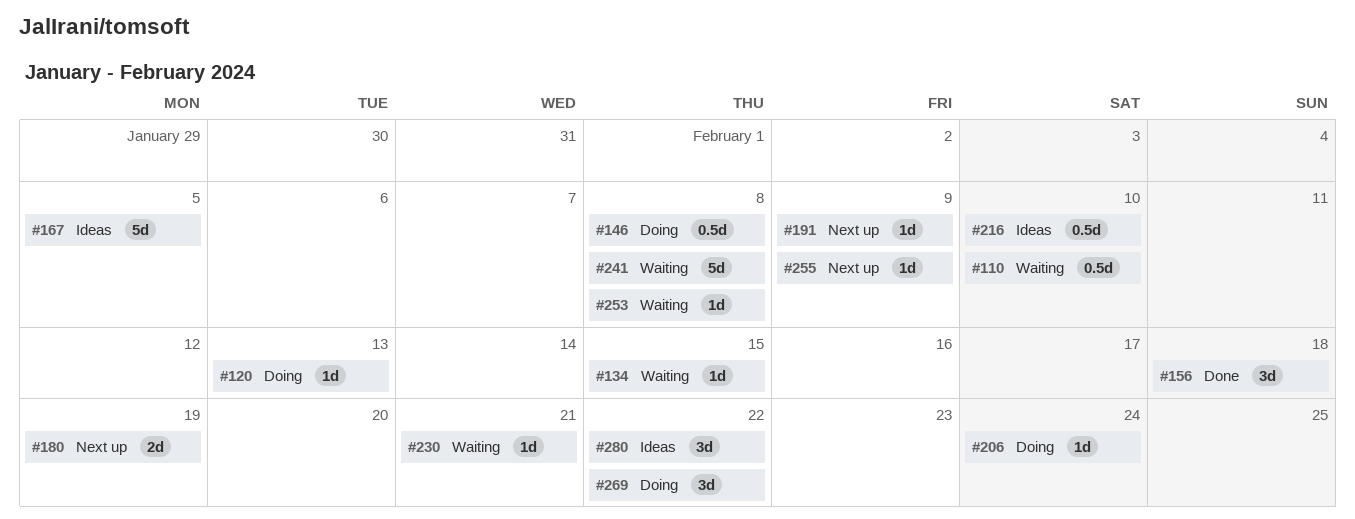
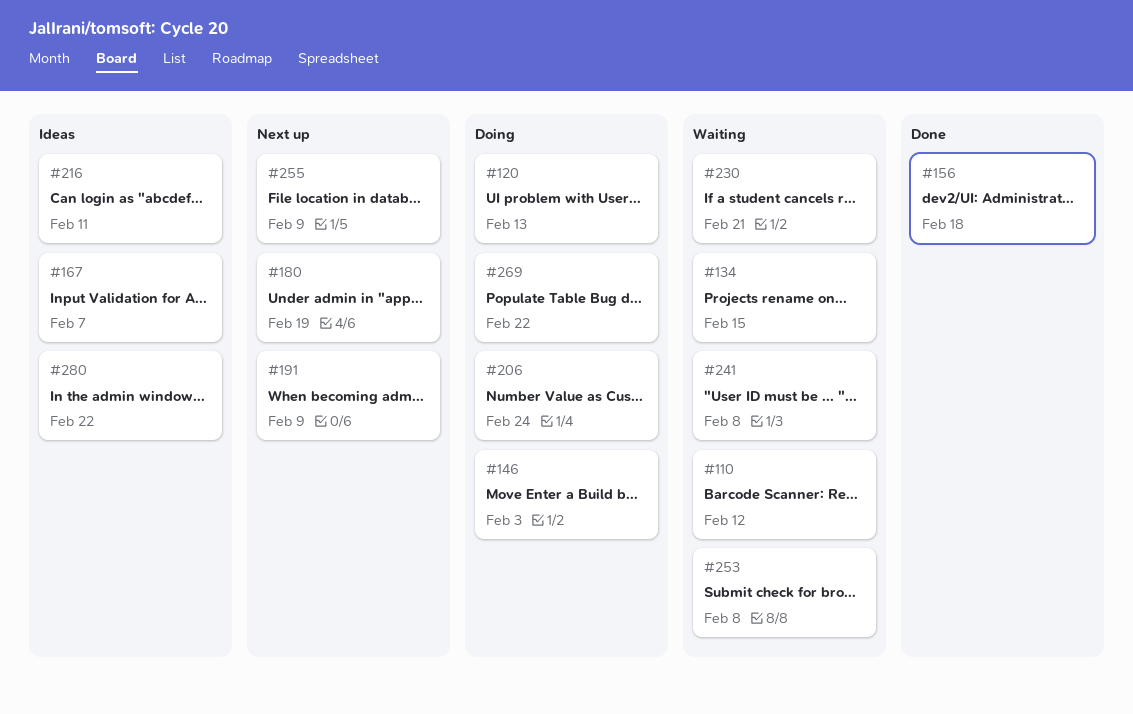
#110, due: Feb 10 -> Feb 12
#146, due: Feb 8 -> Feb 3
#167, due: Feb 5 -> Feb 7
#216, due: Feb 10 -> Feb 11

